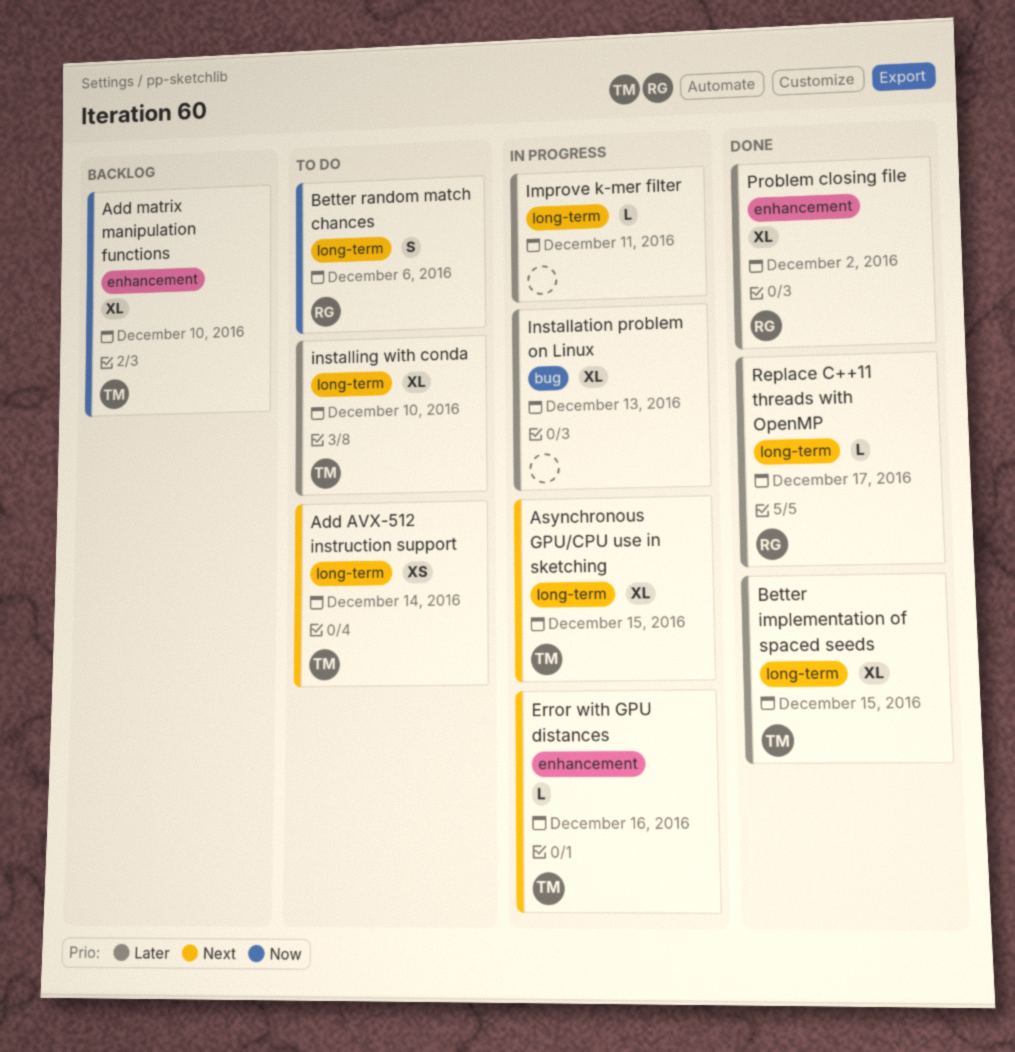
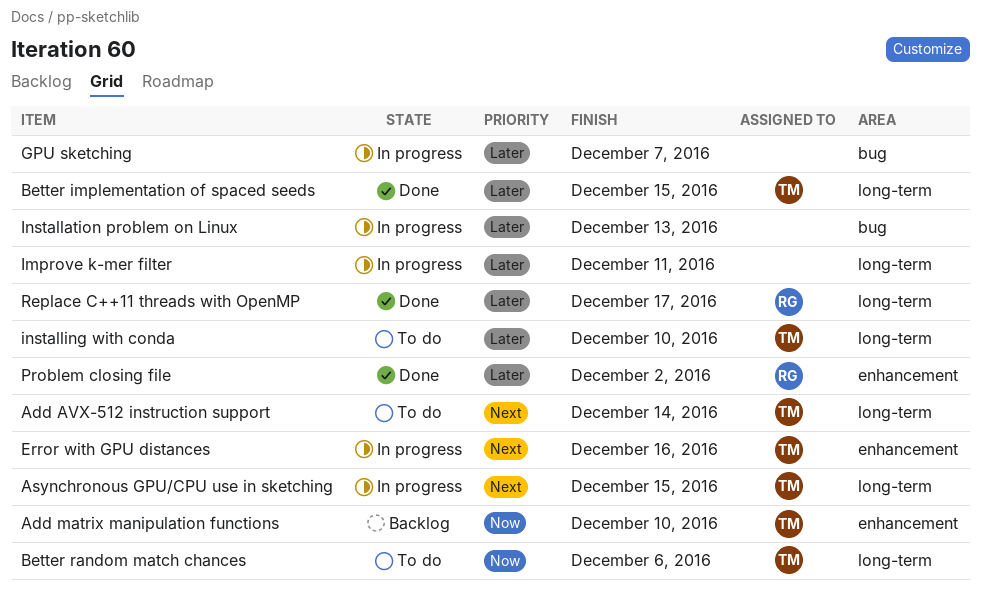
Better random match chances, owner: RG -> TM
GPU sketching: none -> present

